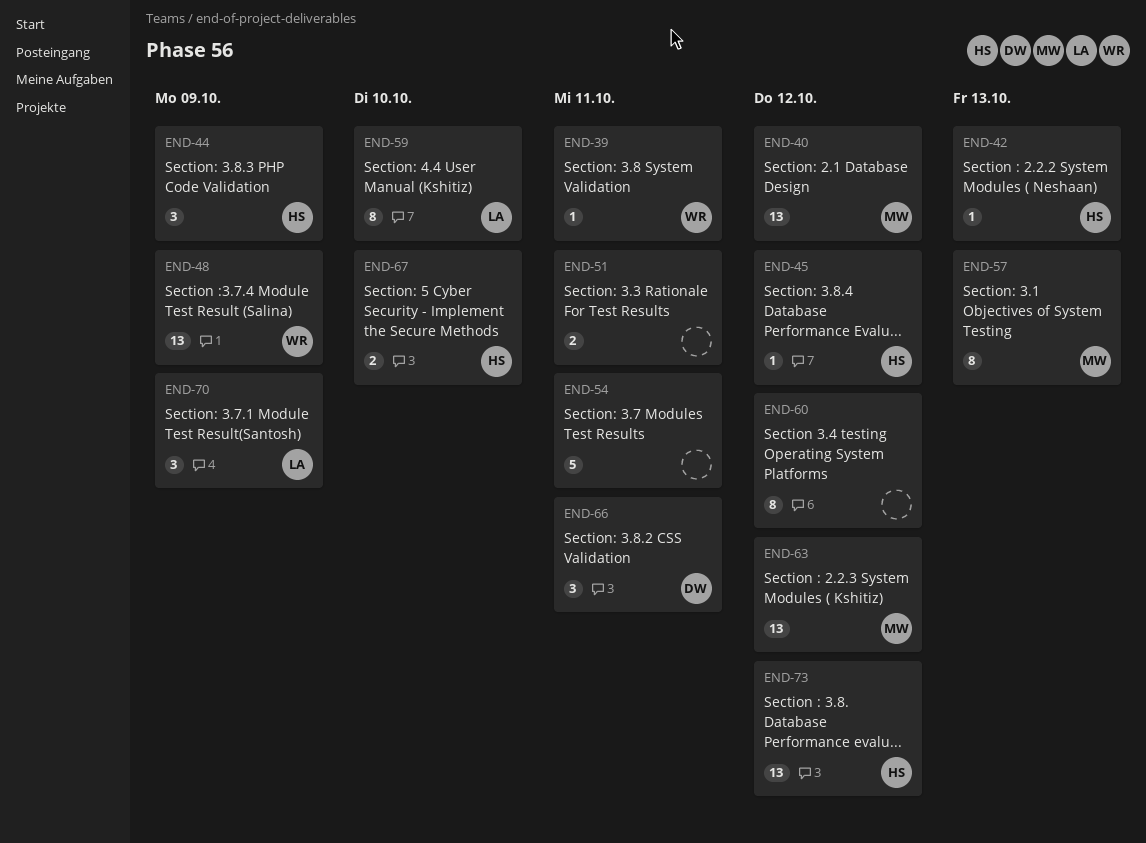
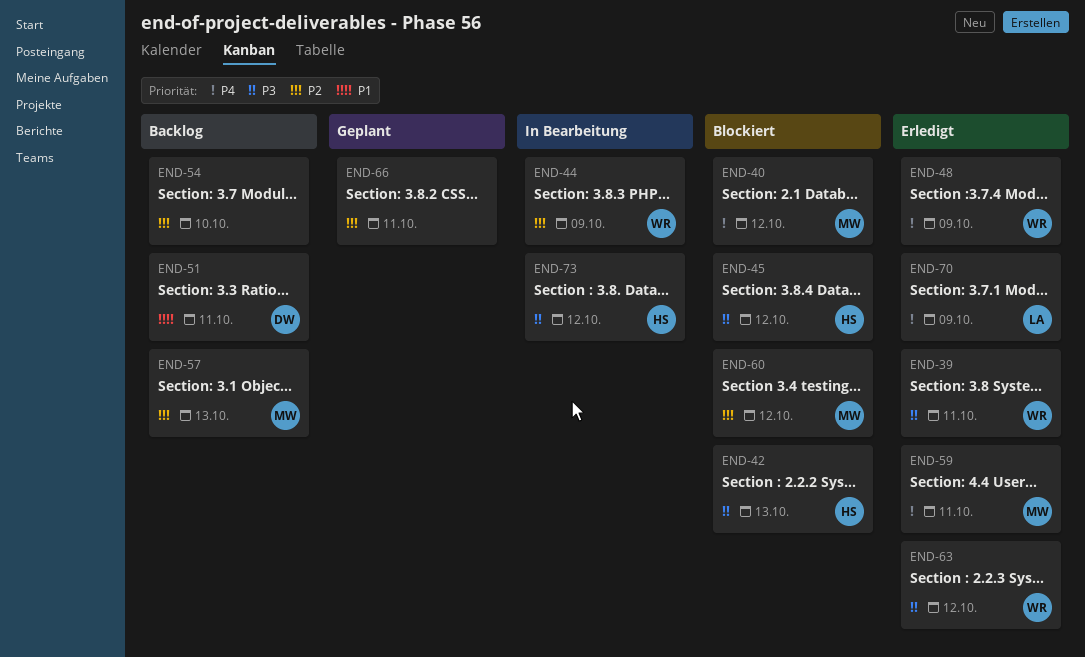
END-44, owner: HS -> WR
END-51, owner: none -> DW
END-54, due: Oct 11 -> Oct 10
END-59, owner: LA -> MW
END-59, due: Oct 10 -> Oct 11
END-60, owner: none -> MW
END-63, owner: MW -> WR
END-66, owner: DW -> none
END-67: present -> none

